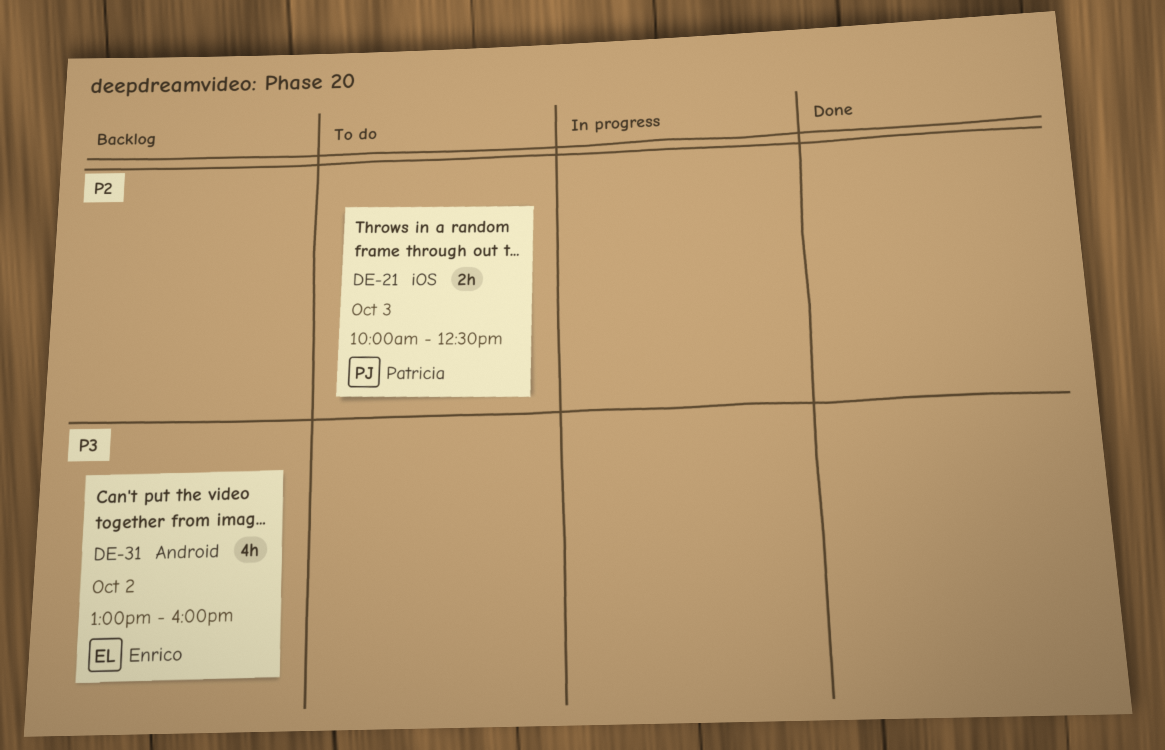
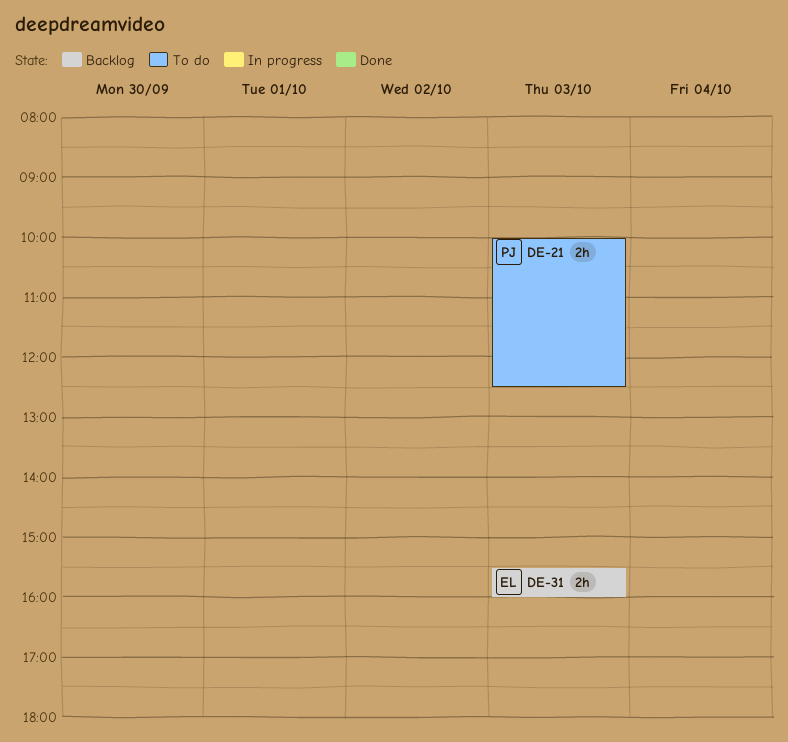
DE-31, estimate: 4h -> 2h
DE-31, day: Oct 2 -> Oct 3
DE-31, begins: 13:00 -> 15:30

